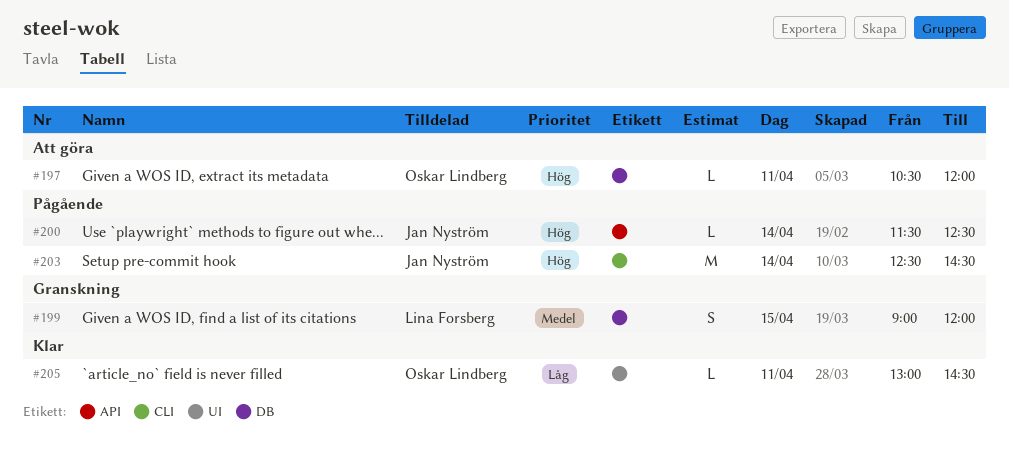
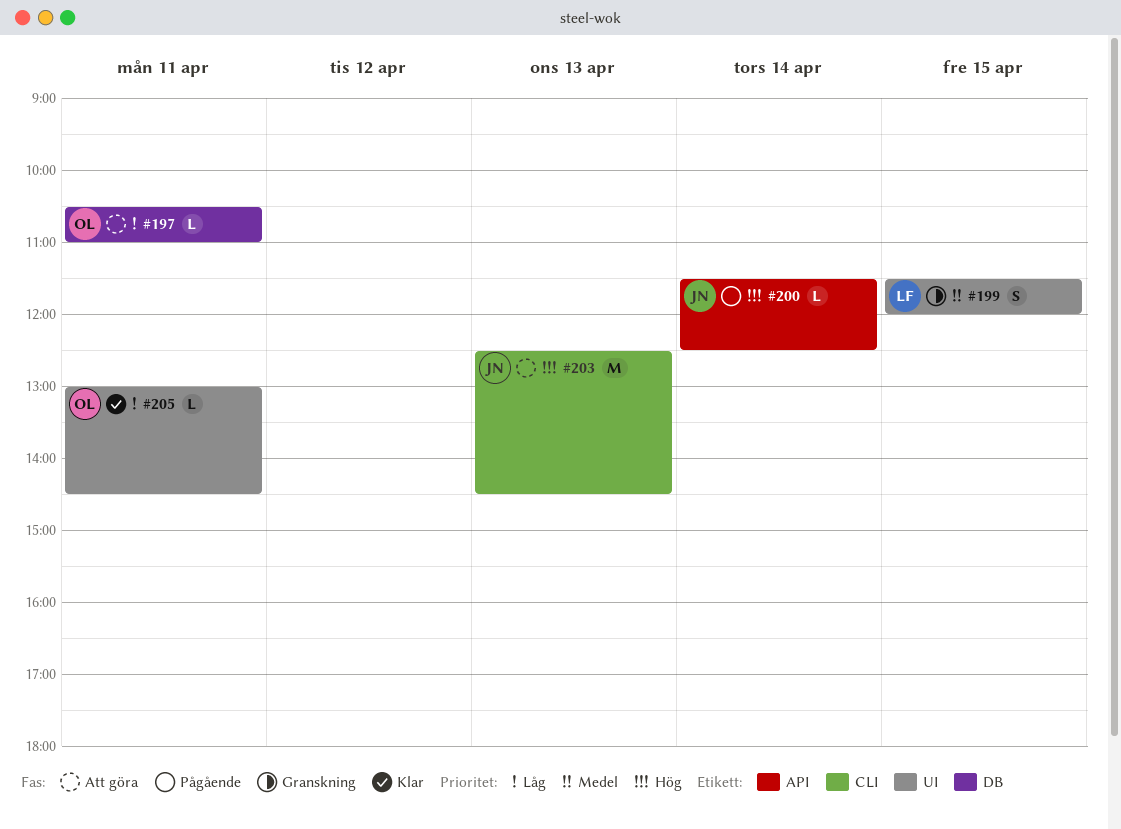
#197, priority: Hög -> Låg
#197, ends: 12:00 -> 11:00
#199, label: DB -> UI
#199, begins: 09:00 -> 11:30
#203, status: Pågående -> Att göra
#203, day: Apr 14 -> Apr 13

